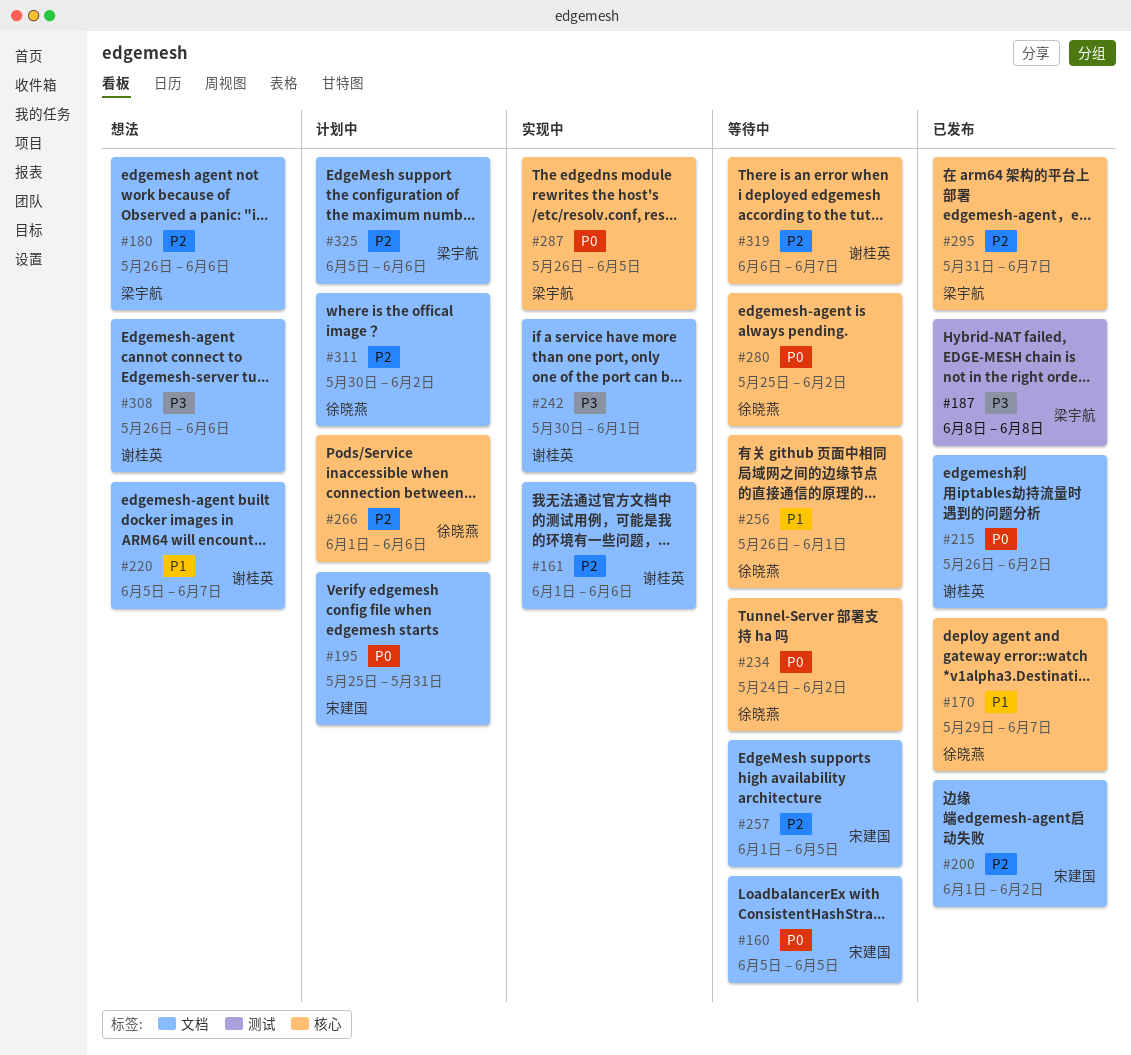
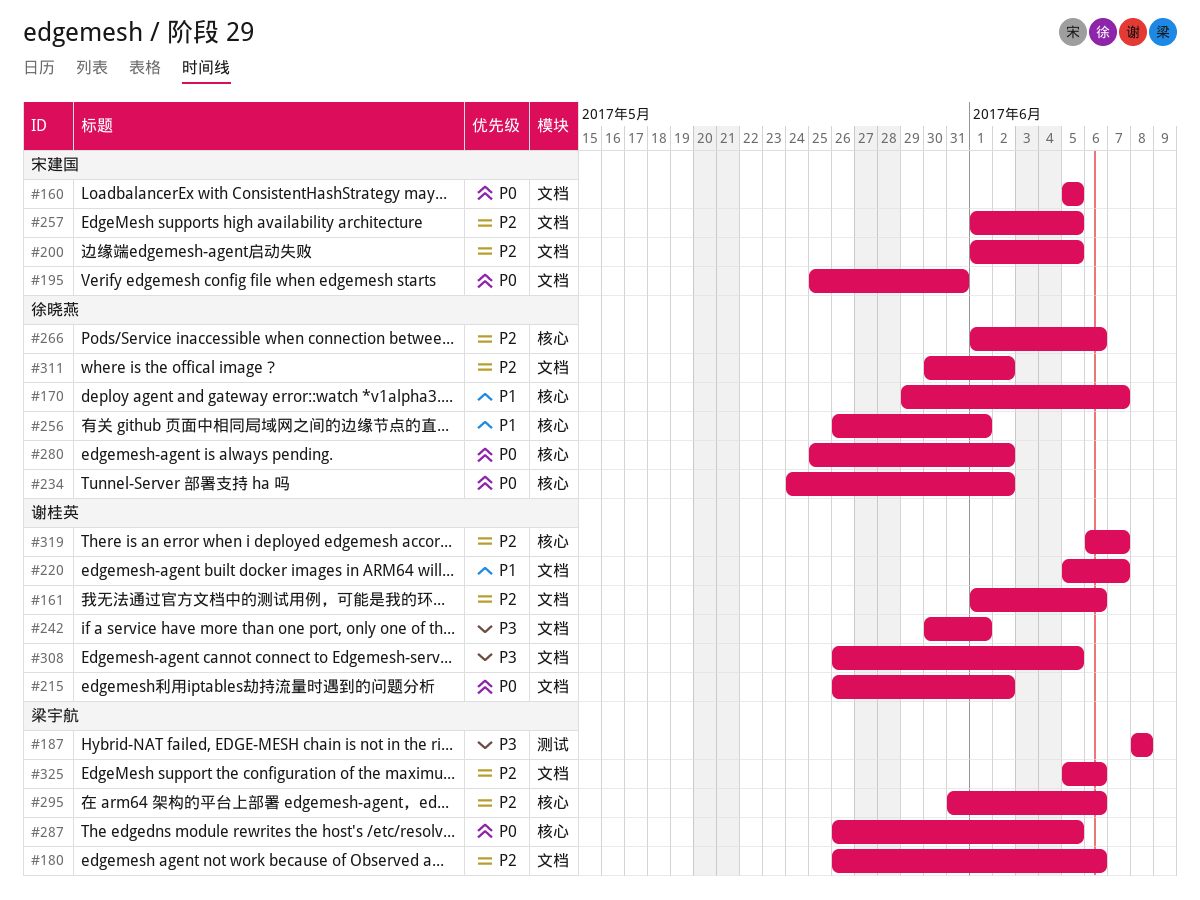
#200, due: Jun 2 -> Jun 5
#295, due: Jun 7 -> Jun 6
#308, due: Jun 6 -> Jun 5

